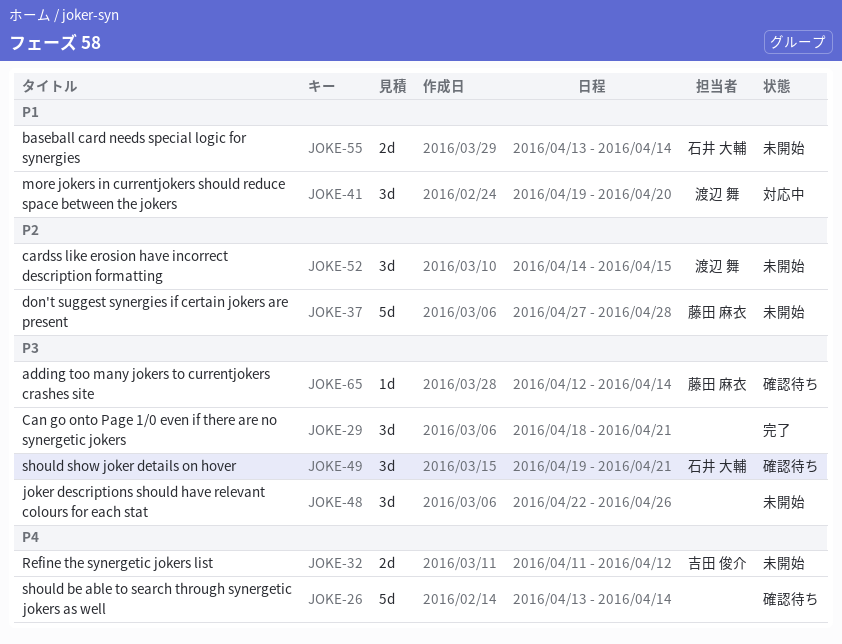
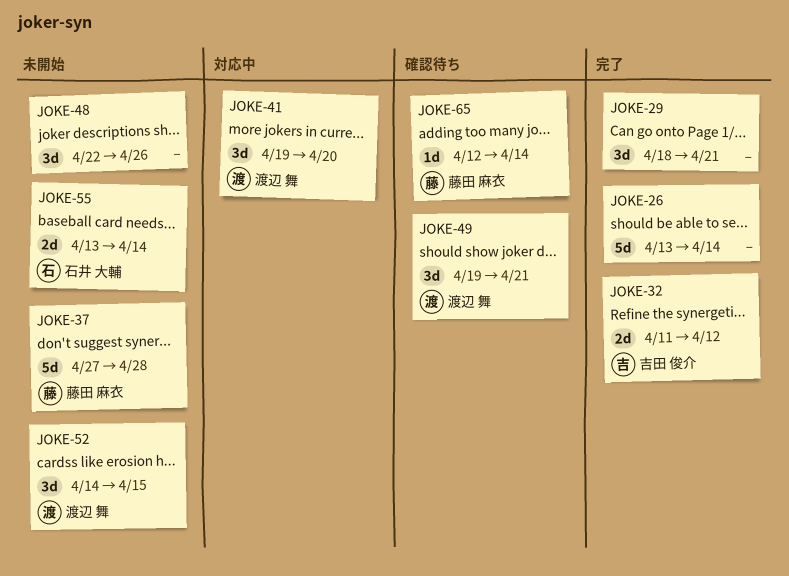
JOKE-26, status: 確認待ち -> 完了
JOKE-32, status: 未開始 -> 完了
JOKE-49, owner: 石井 大輔 -> 渡辺 舞

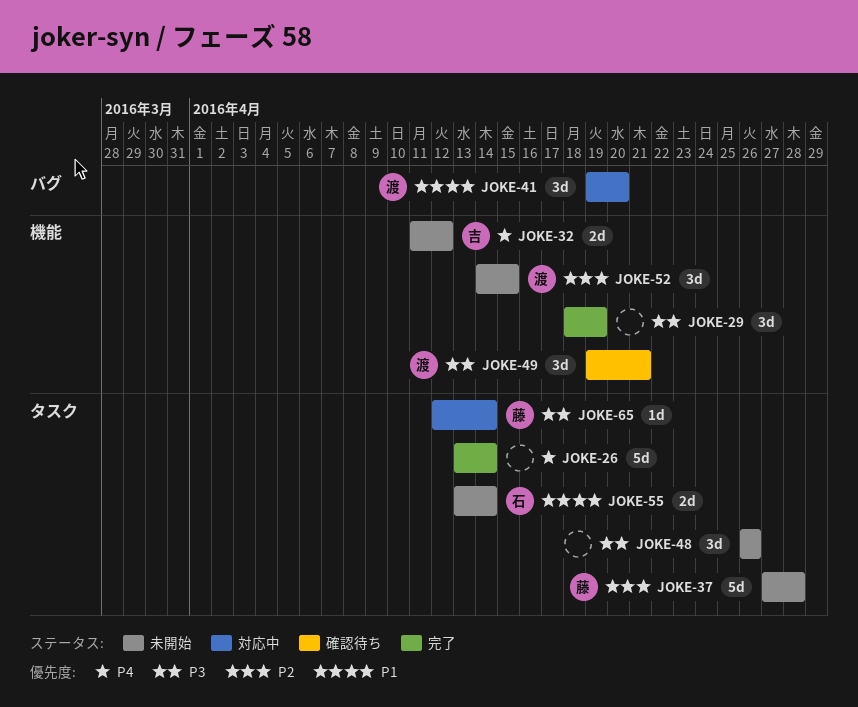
JOKE-29, due: Apr 21 -> Apr 19
JOKE-32, status: 完了 -> 未開始
JOKE-48, start: Apr 22 -> Apr 26
JOKE-65, status: 確認待ち -> 対応中

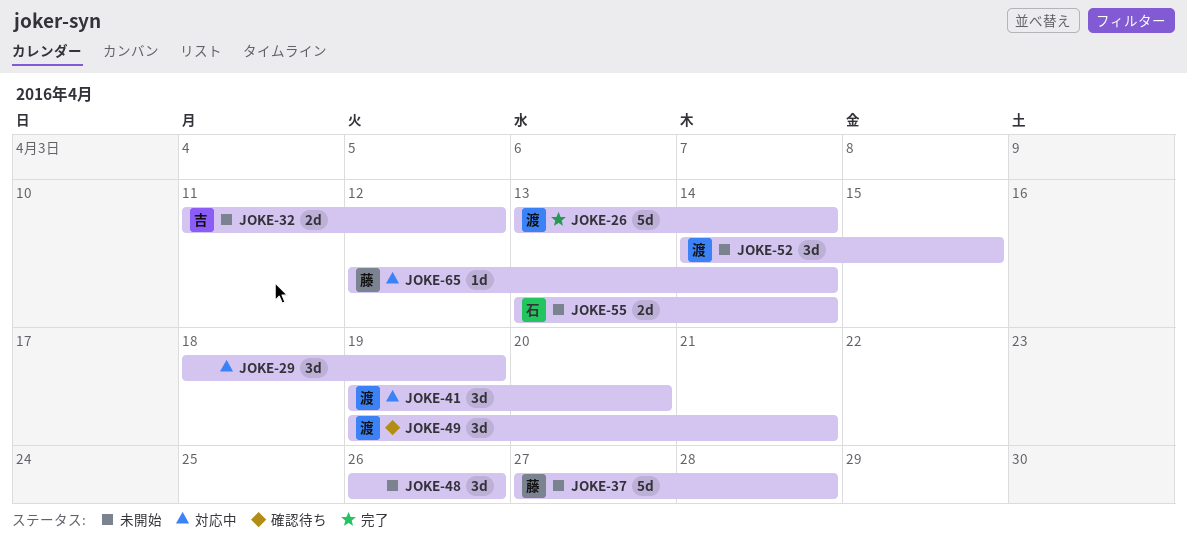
JOKE-26, owner: none -> 渡
JOKE-29, status: 完了 -> 対応中

